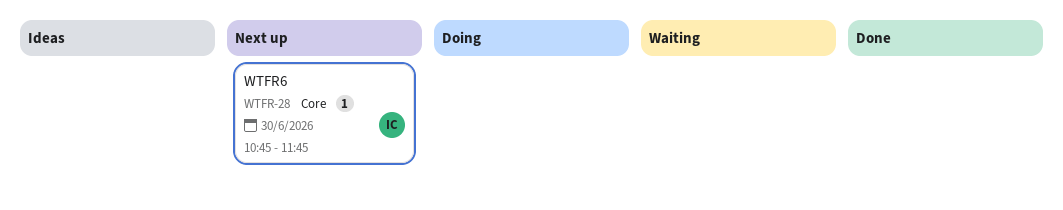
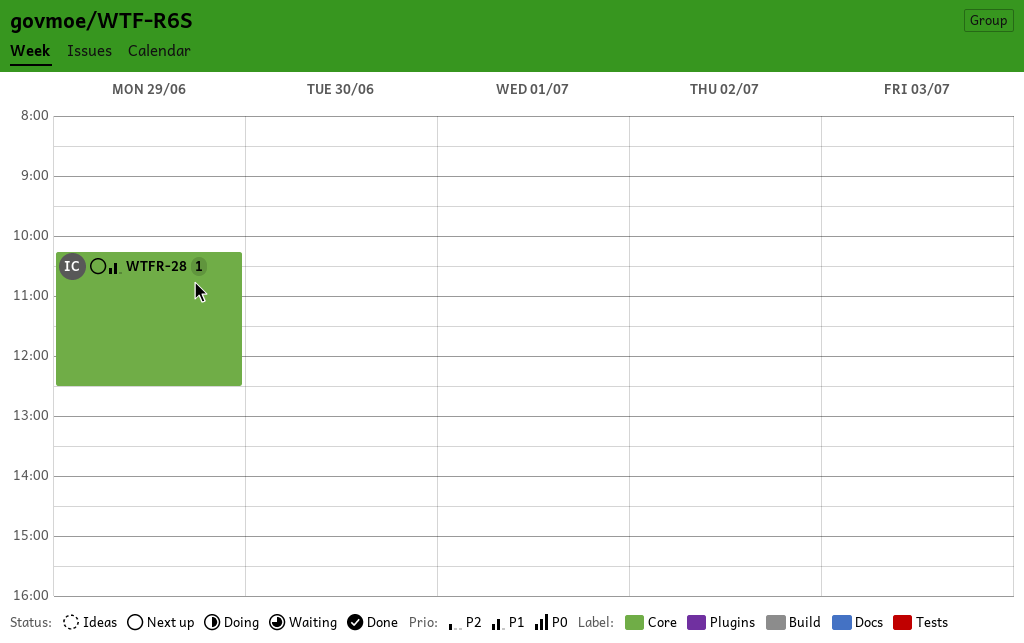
WTFR-28, day: Jun 30 -> Jun 29
WTFR-28, begins: 10:45 -> 10:15
WTFR-28, ends: 11:45 -> 12:30

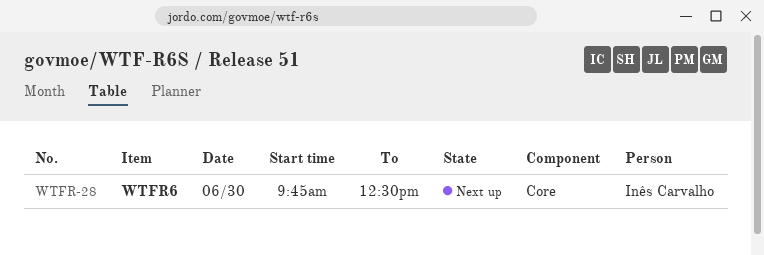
WTFR-28, day: Jun 29 -> Jun 30
WTFR-28, begins: 10:15 -> 09:45

